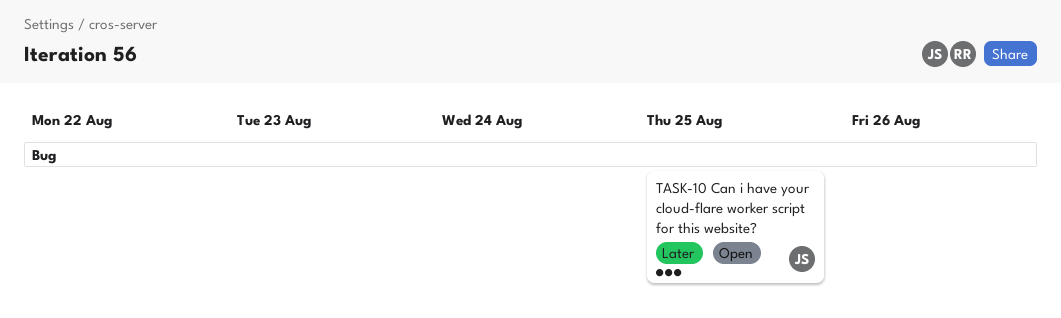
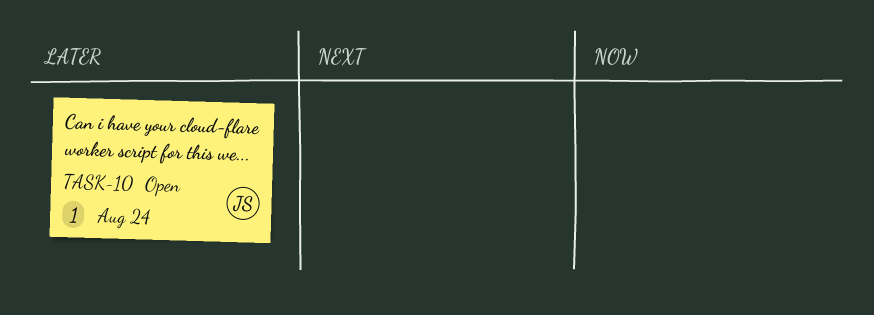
TASK-10, estimate: 3 -> 1
TASK-10, due: Aug 25 -> Aug 24

